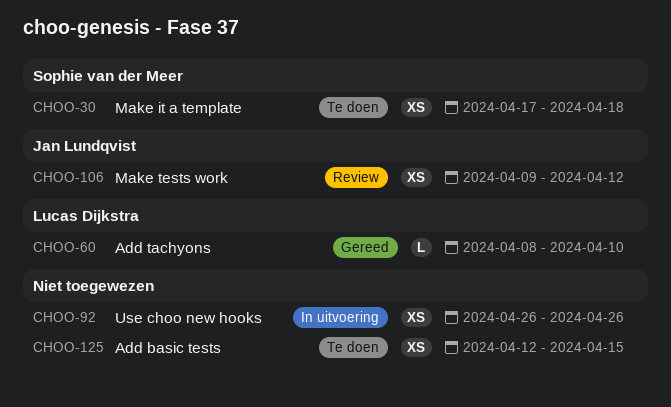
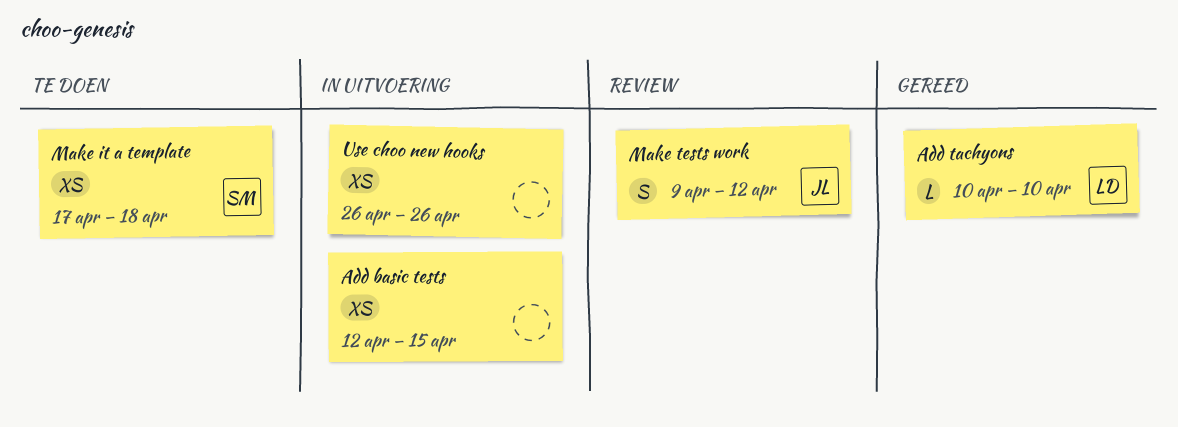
Add basic tests, status: Te doen -> In uitvoering
Add tachyons, start: Apr 8 -> Apr 10
Make tests work, estimate: XS -> S

